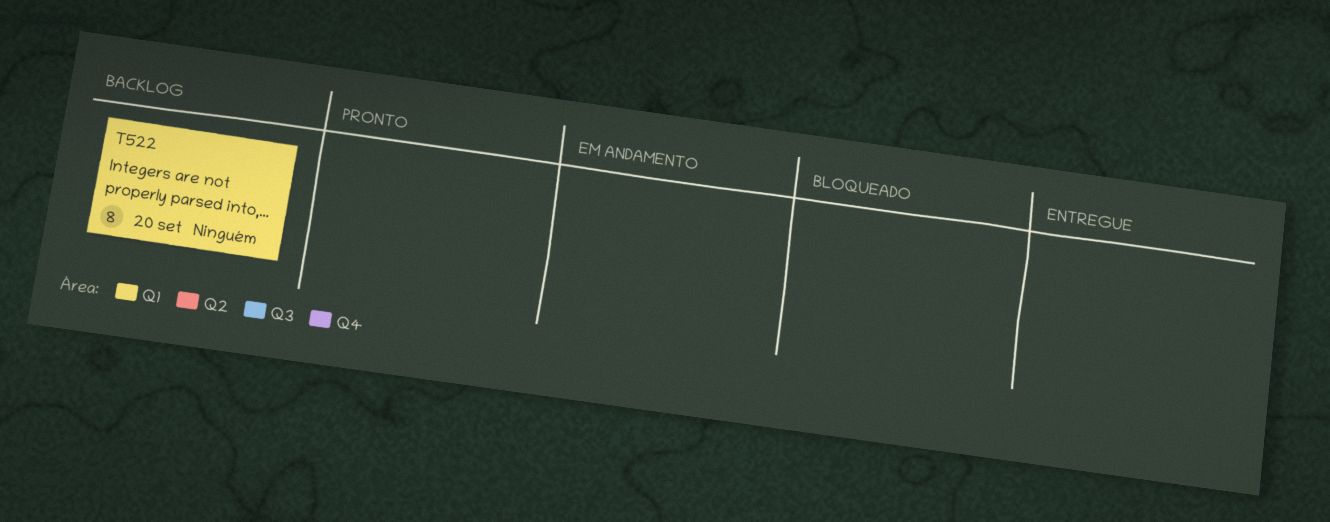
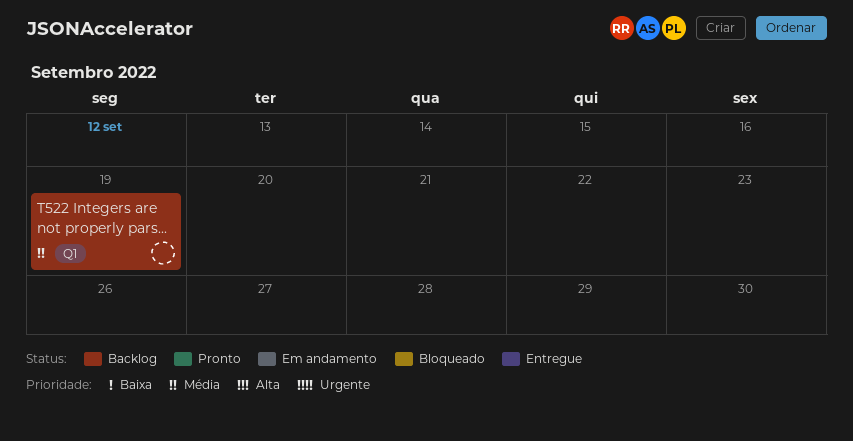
T522, due: Sep 20 -> Sep 19

